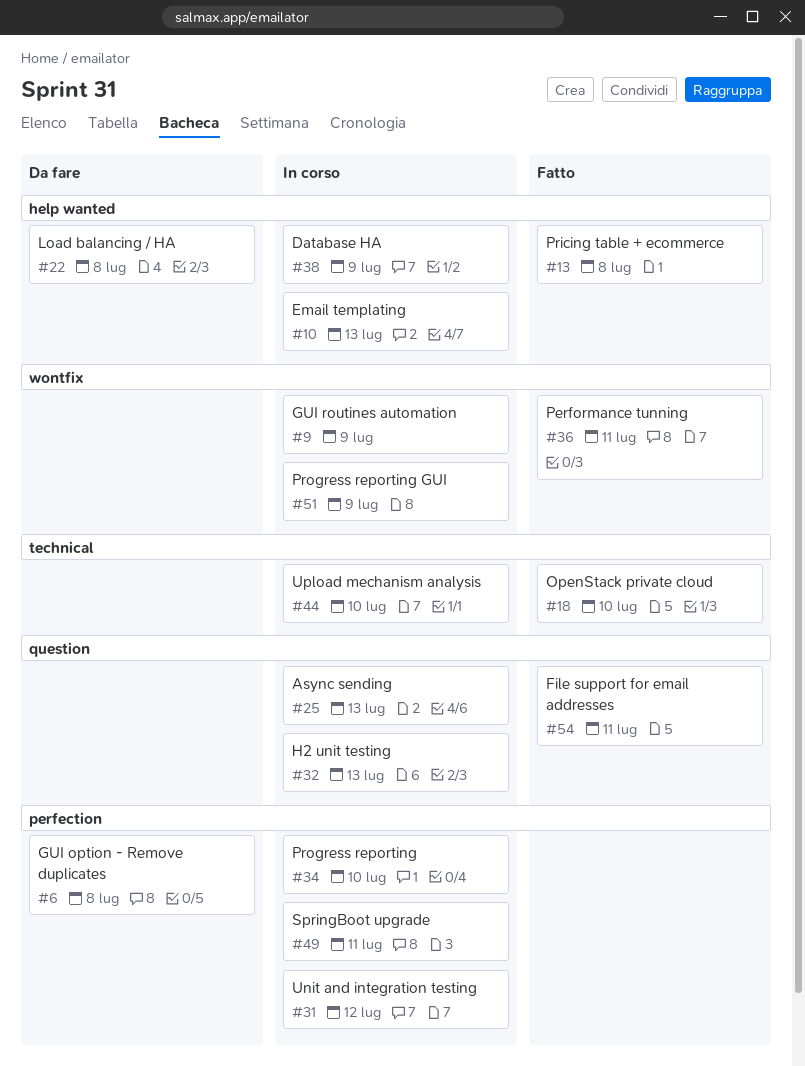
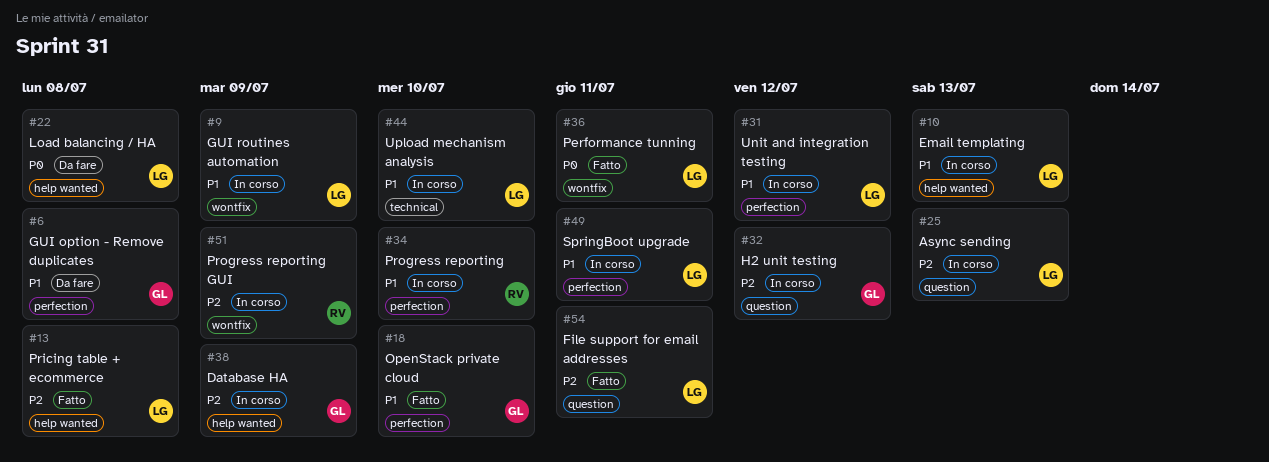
#18, label: technical -> perfection
#32, due: Jul 13 -> Jul 12

